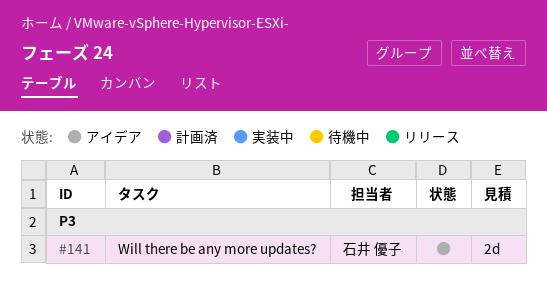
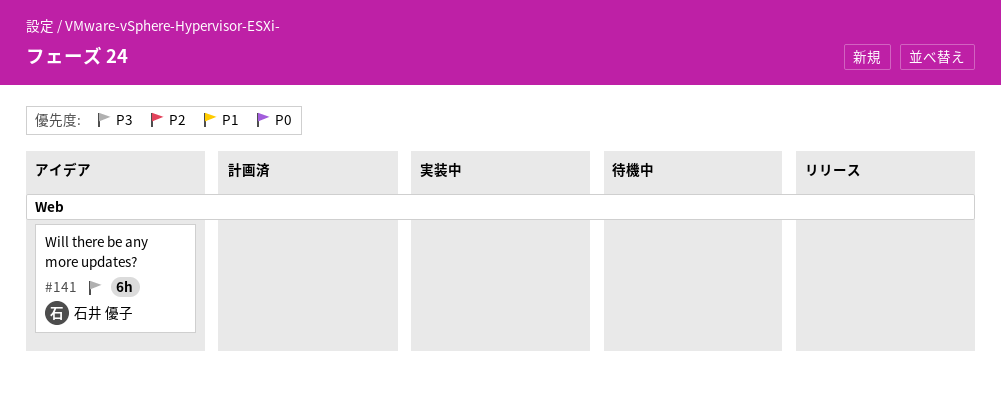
#141, estimate: 2d -> 6h

